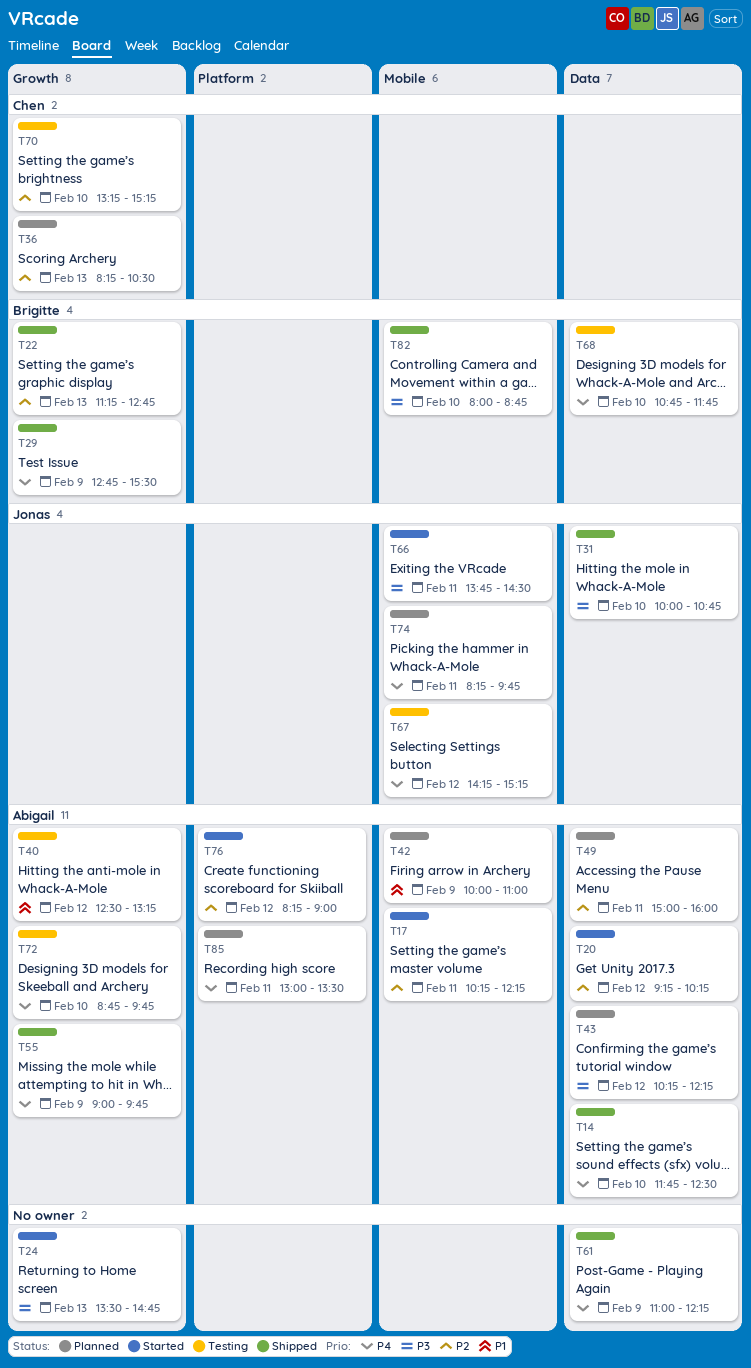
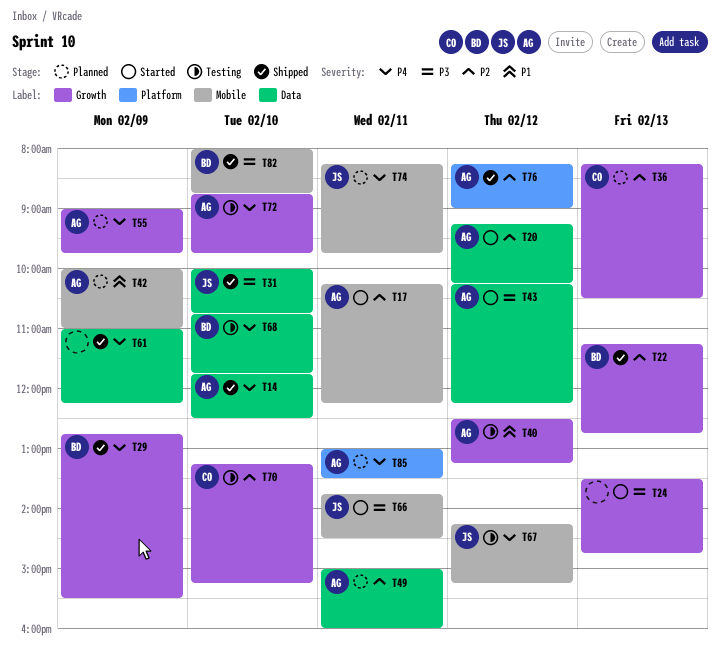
T43, status: Planned -> Started
T55, status: Shipped -> Planned
T76, status: Started -> Shipped

